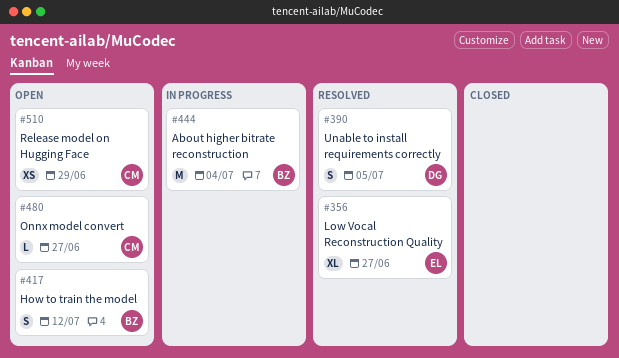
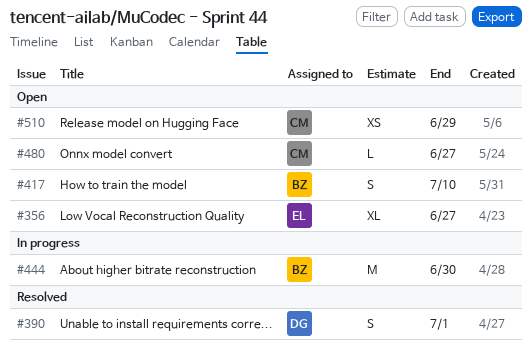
#356, status: Resolved -> Open
#390, due: Jul 5 -> Jul 1
#417, due: Jul 12 -> Jul 10
#444, due: Jul 4 -> Jun 30

